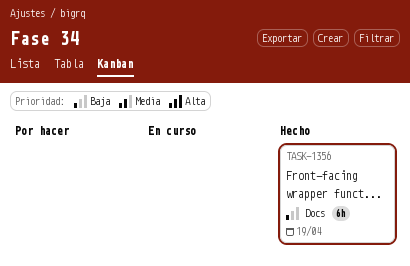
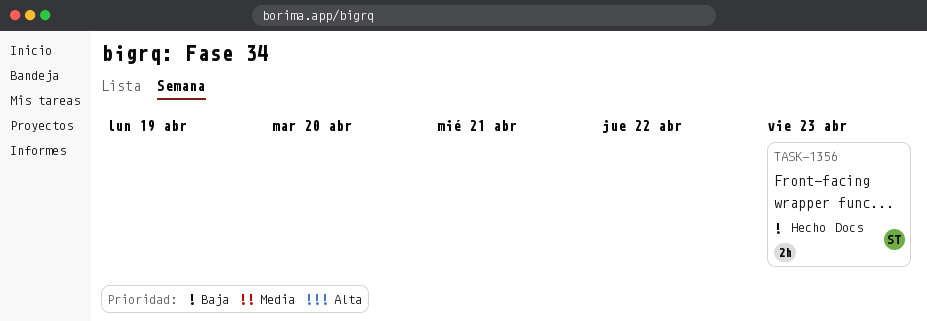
TASK-1356, estimate: 6h -> 2h
TASK-1356, due: Apr 19 -> Apr 23

